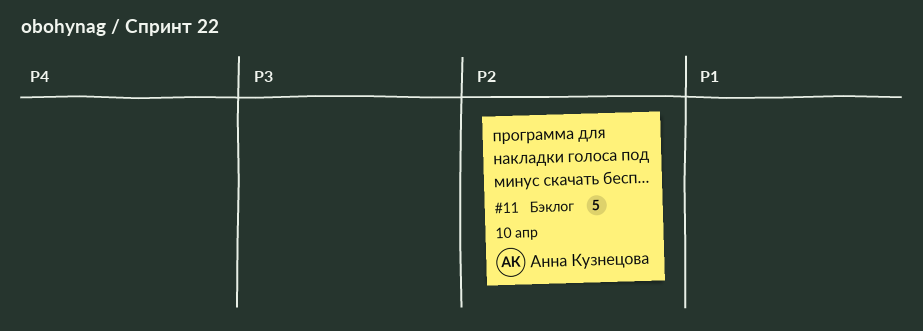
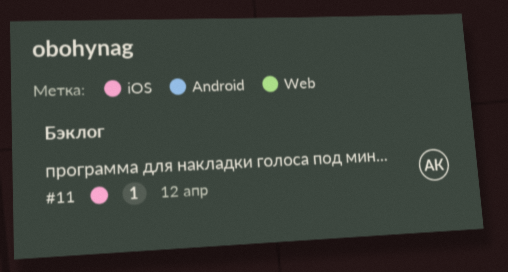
#11, estimate: 5 -> 1
#11, due: Apr 10 -> Apr 12

